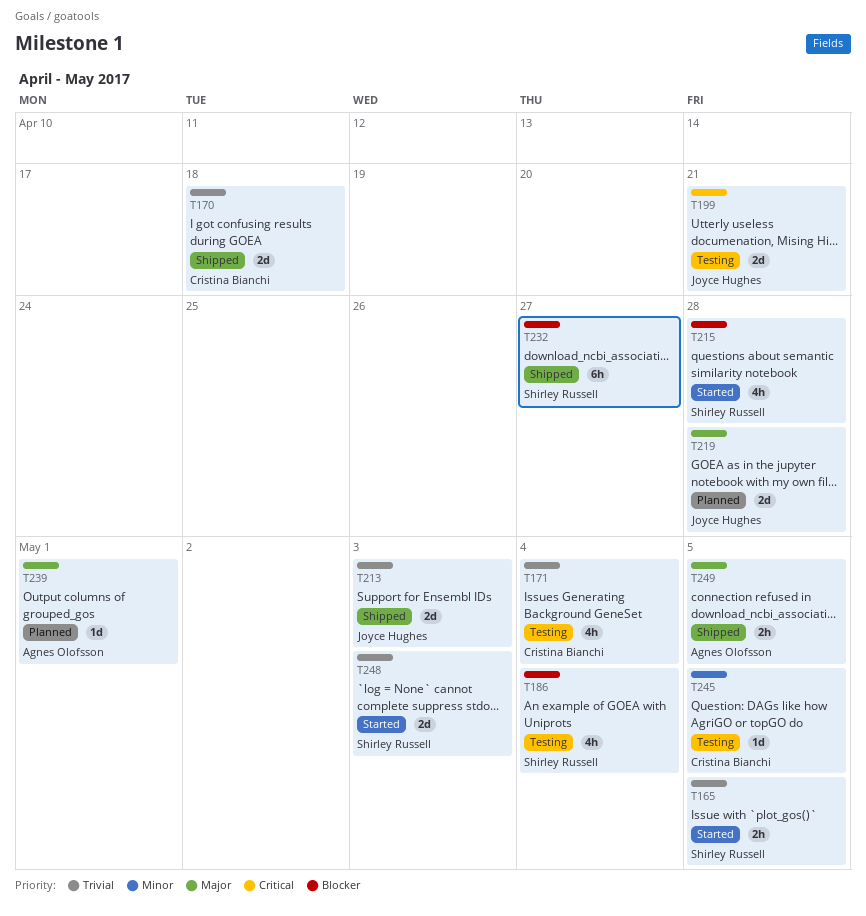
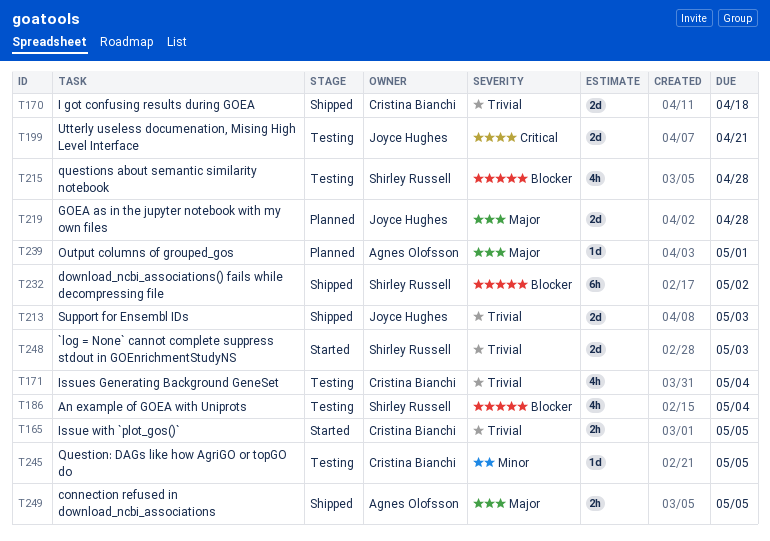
T165, owner: Shirley Russell -> Cristina Bianchi
T215, status: Started -> Testing
T232, due: Apr 27 -> May 2

